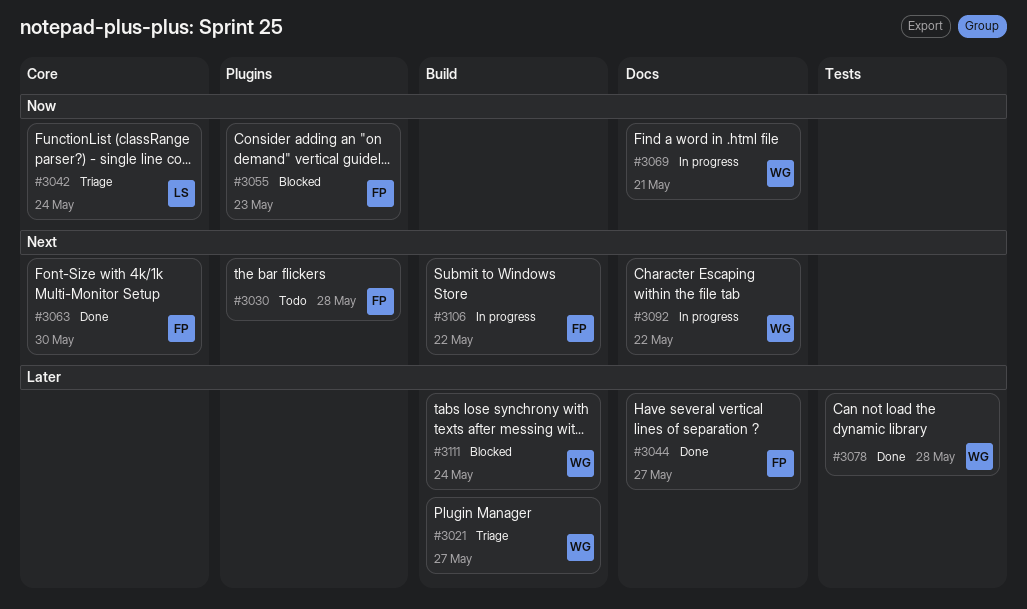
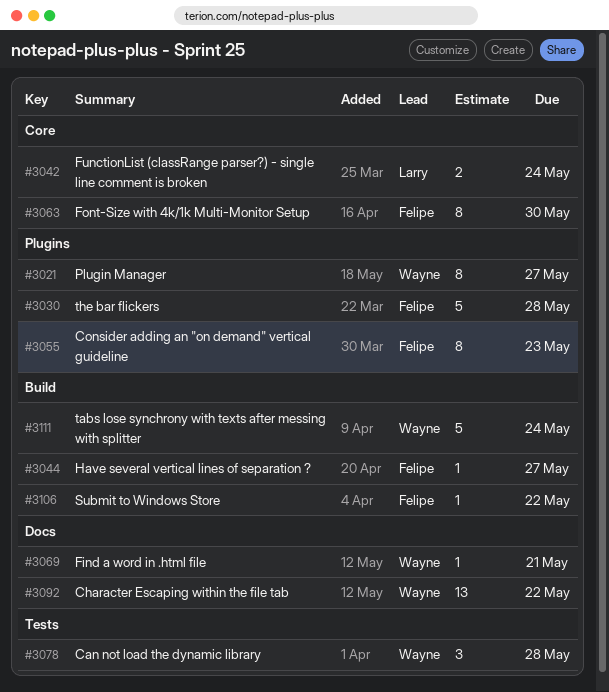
#3021, label: Build -> Plugins
#3044, label: Docs -> Build

